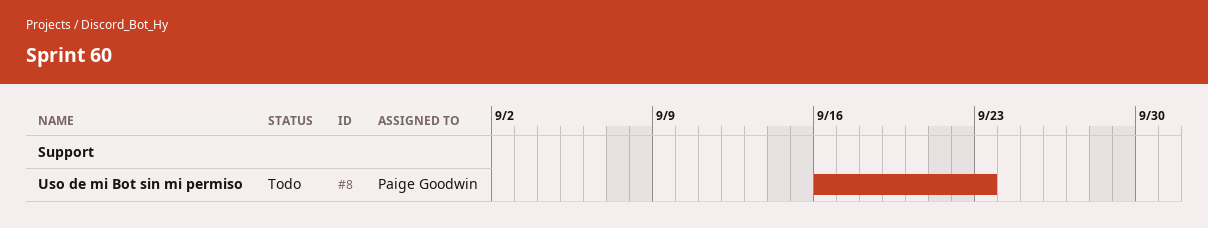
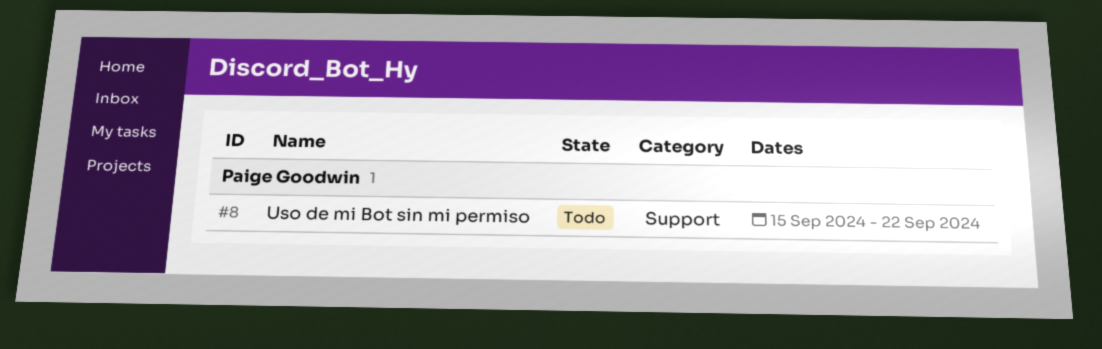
#8, start: Sep 16 -> Sep 15
#8, due: Sep 23 -> Sep 22

